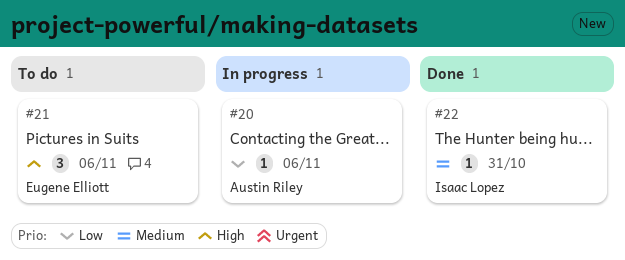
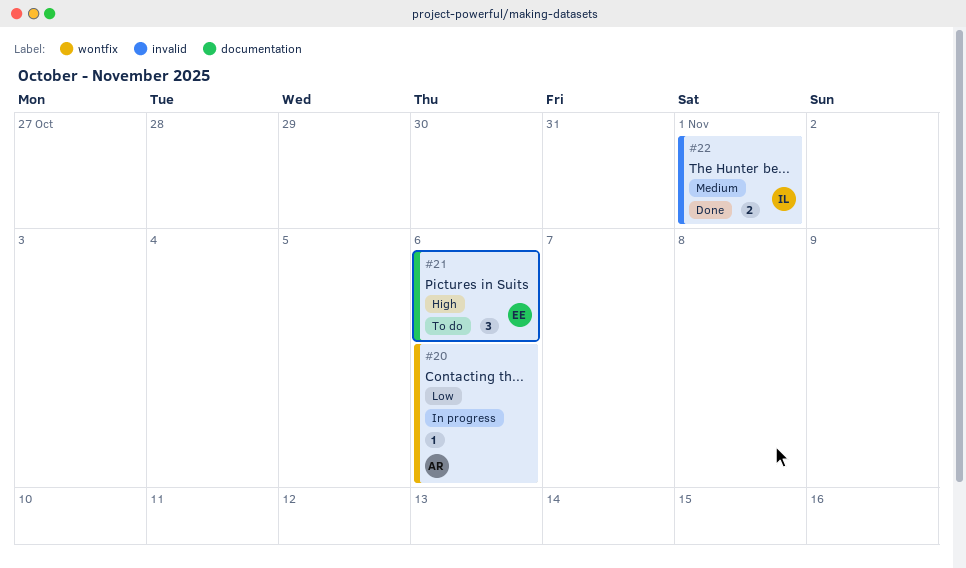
#22, estimate: 1 -> 2
#22, due: Oct 31 -> Nov 1

